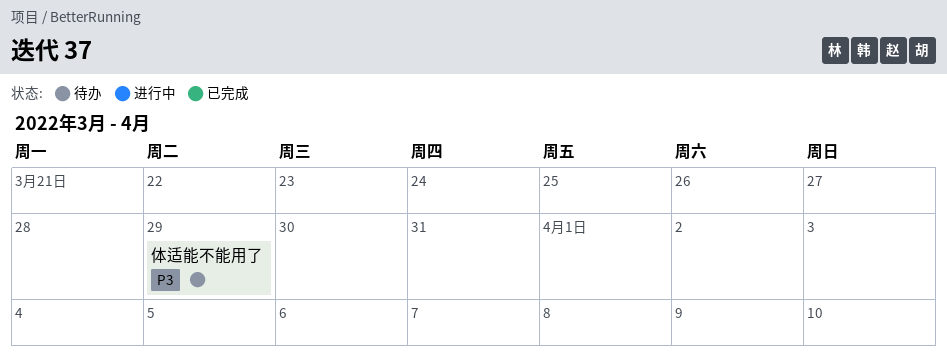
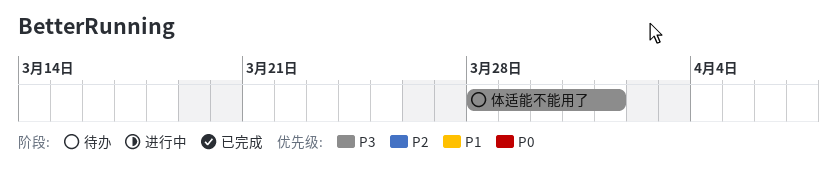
体适能不能用了, due: Mar 29 -> Apr 1

